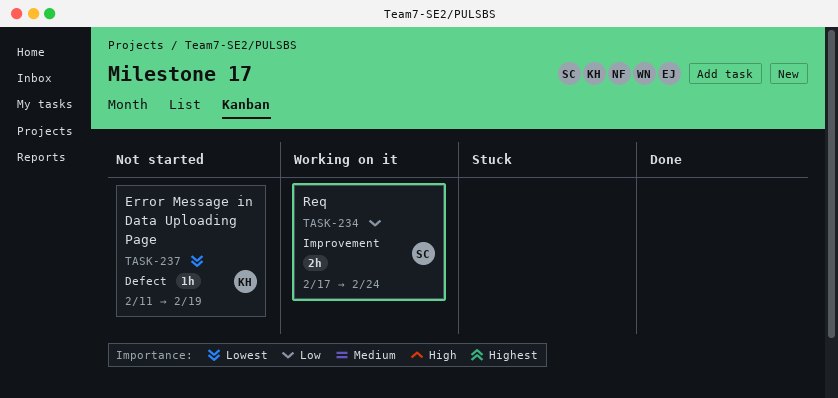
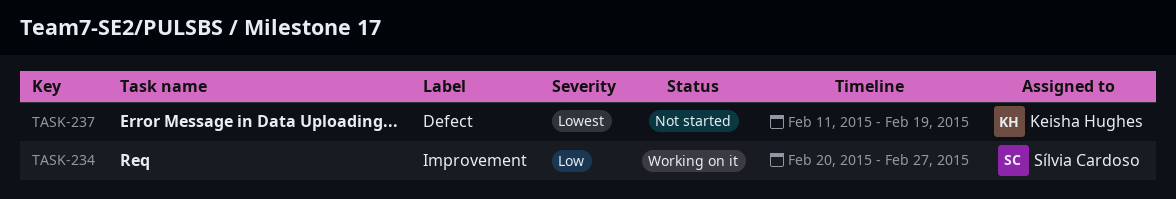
TASK-234, start: Feb 17 -> Feb 20
TASK-234, due: Feb 24 -> Feb 27

